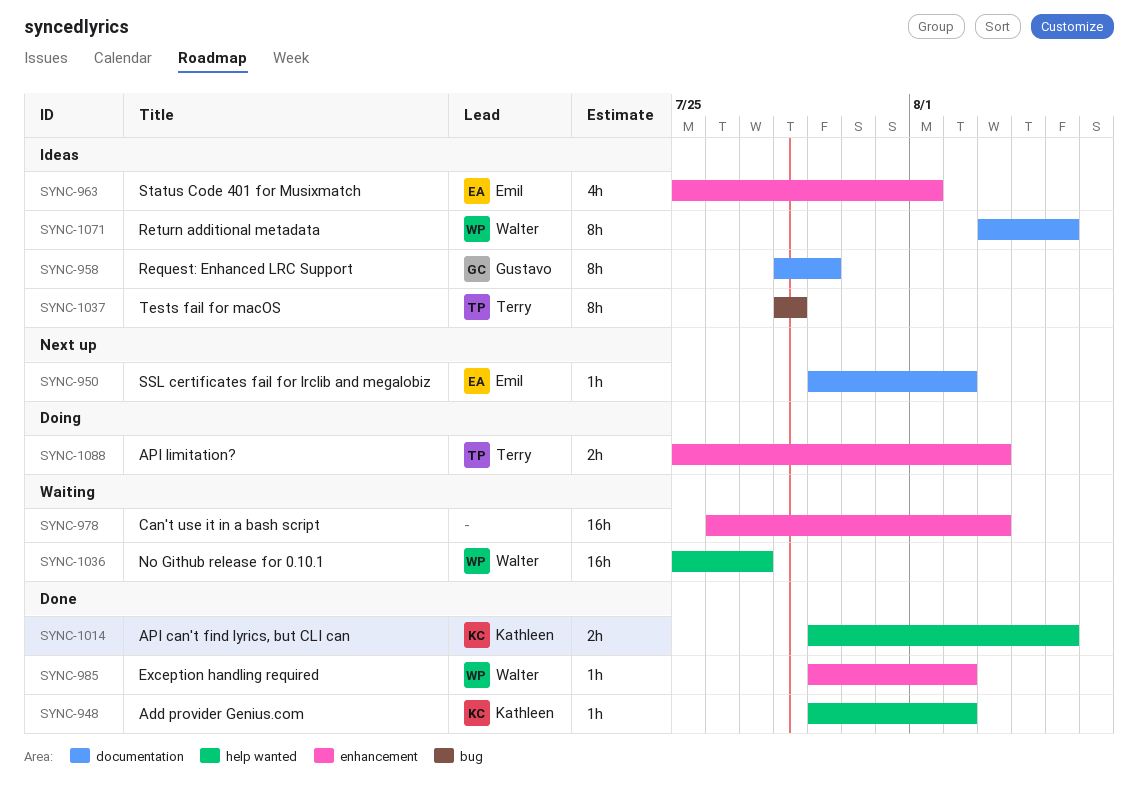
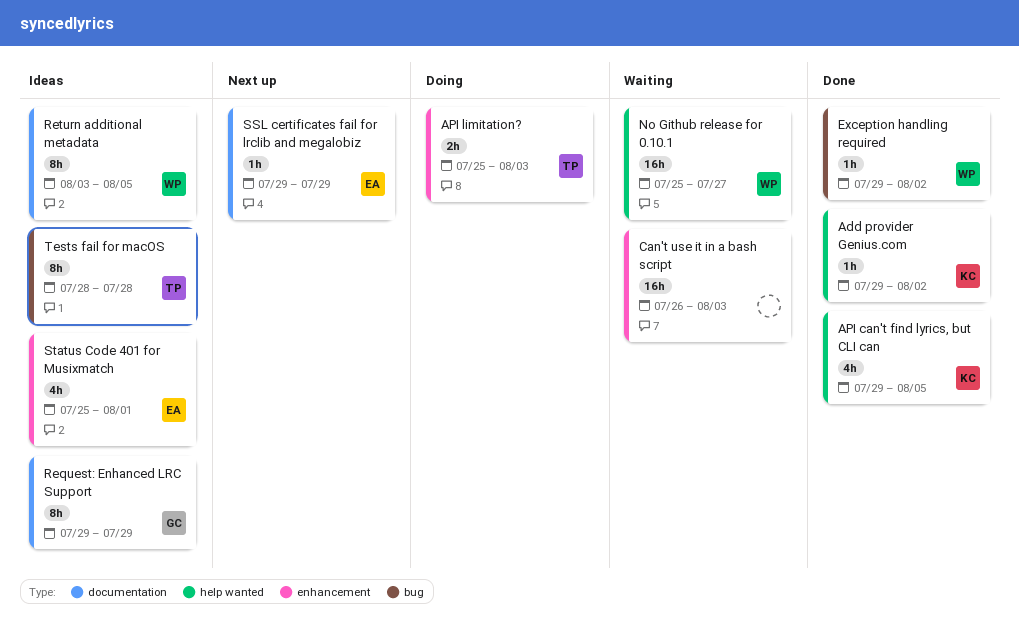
API can't find lyrics, but CLI can, estimate: 2h -> 4h
Exception handling required, label: enhancement -> bug
Request: Enhanced LRC Support, start: Jul 28 -> Jul 29
SSL certificates fail for lrclib and megalobiz, due: Aug 2 -> Jul 29

